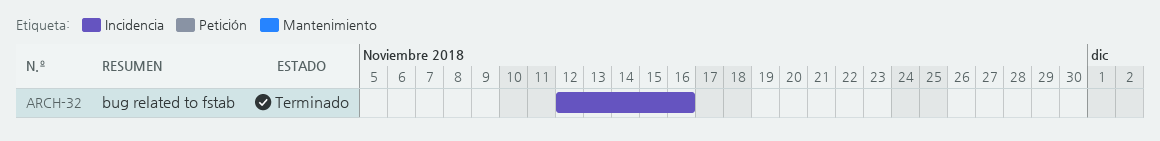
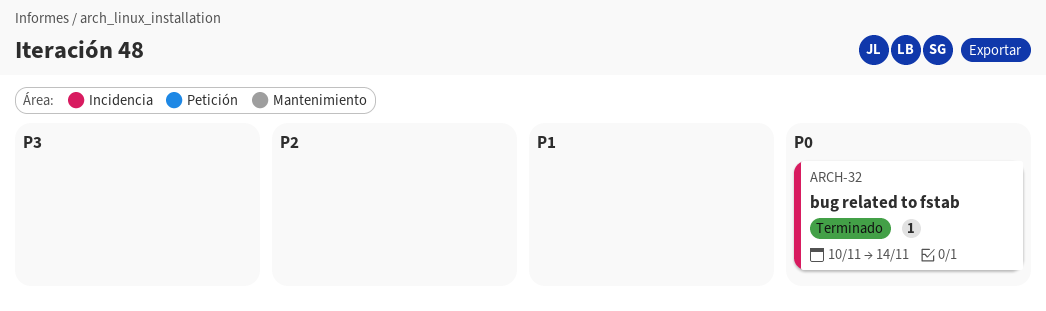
ARCH-32, start: Nov 12 -> Nov 10
ARCH-32, due: Nov 16 -> Nov 14

